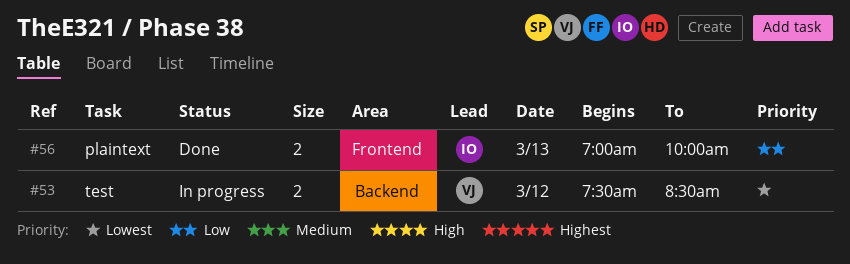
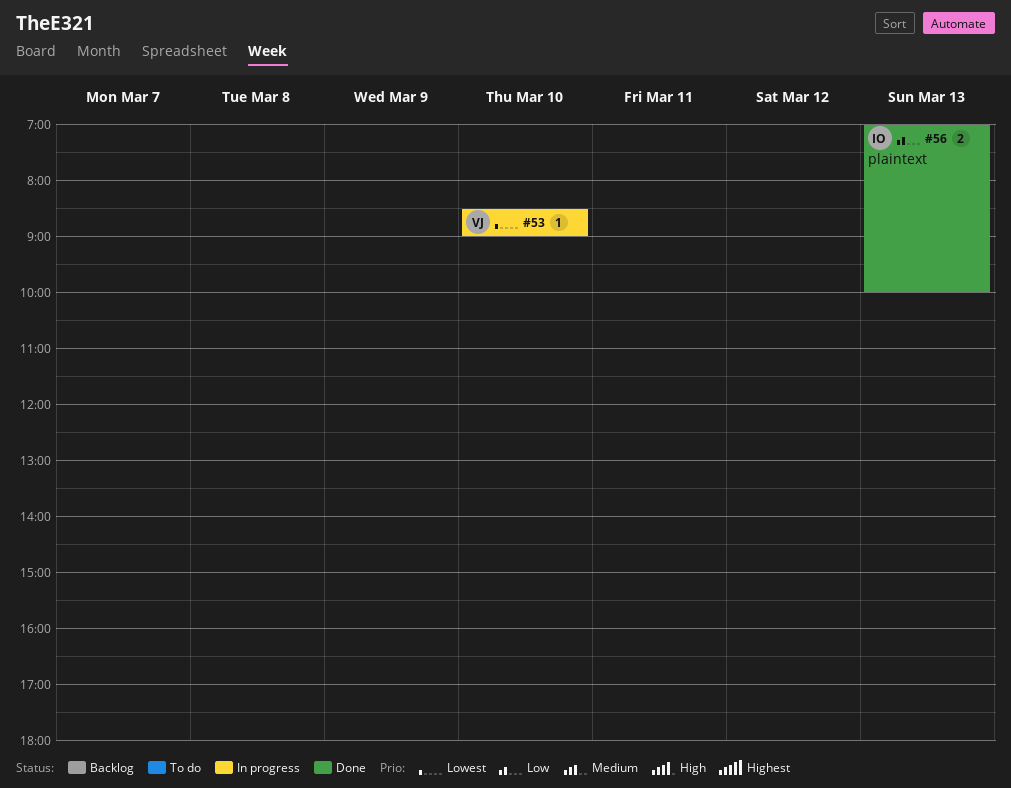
#53, estimate: 2 -> 1
#53, day: Mar 12 -> Mar 10
#53, begins: 07:30 -> 08:30
#53, ends: 08:30 -> 09:00

